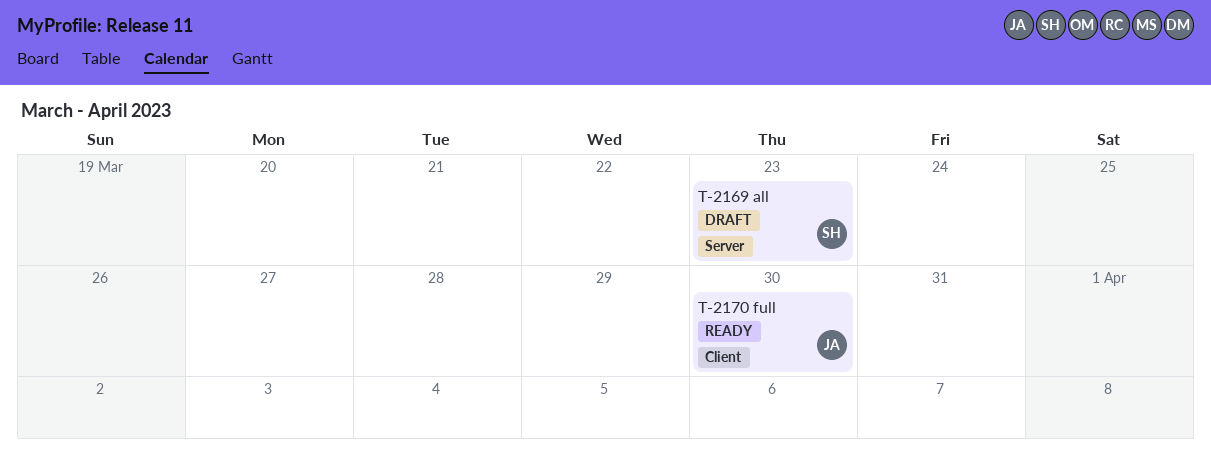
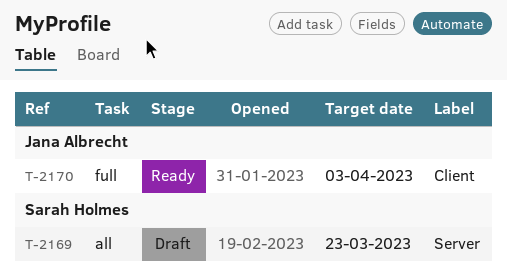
T-2170, due: Mar 30 -> Apr 3

